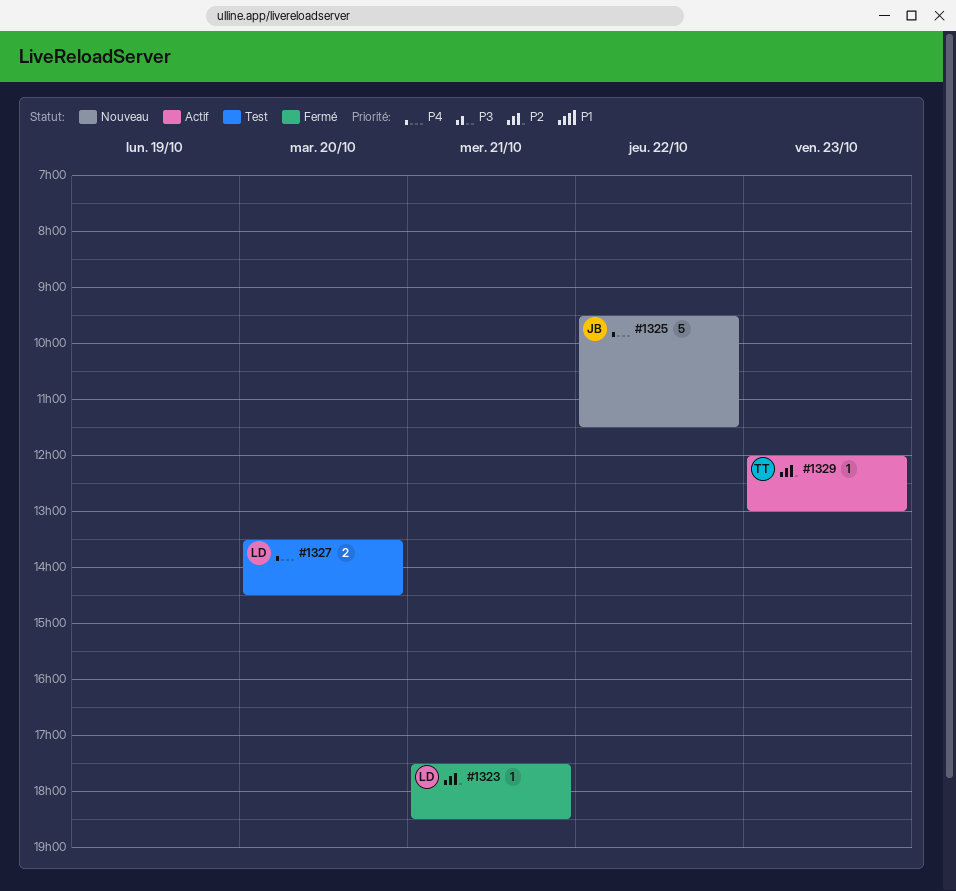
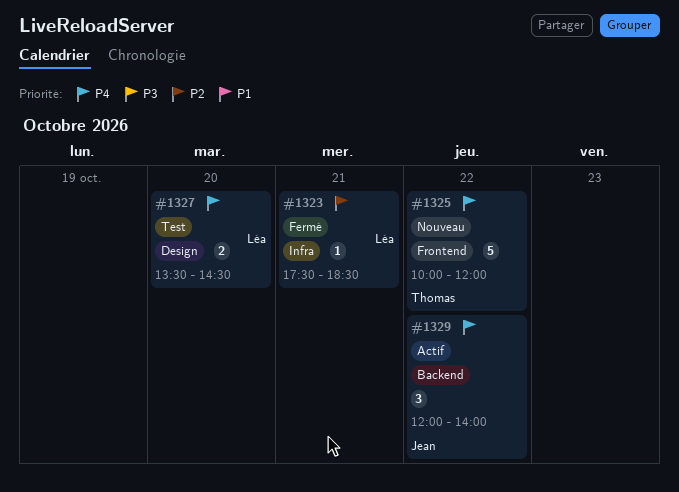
#1325, owner: Jean -> Thomas
#1325, begins: 09:30 -> 10:00
#1325, ends: 11:30 -> 12:00
#1329, owner: Thomas -> Jean
#1329, priority: P2 -> P4
#1329, estimate: 1 -> 3
#1329, day: Oct 23 -> Oct 22
#1329, ends: 13:00 -> 14:00

